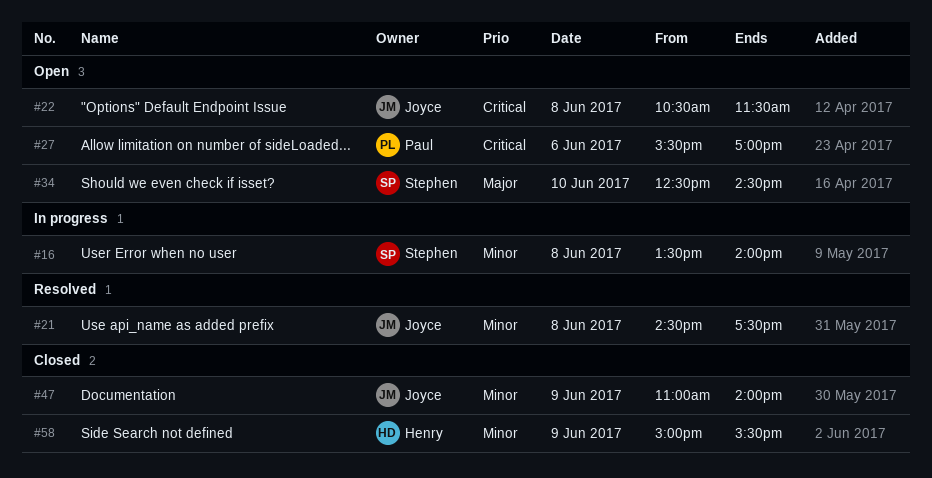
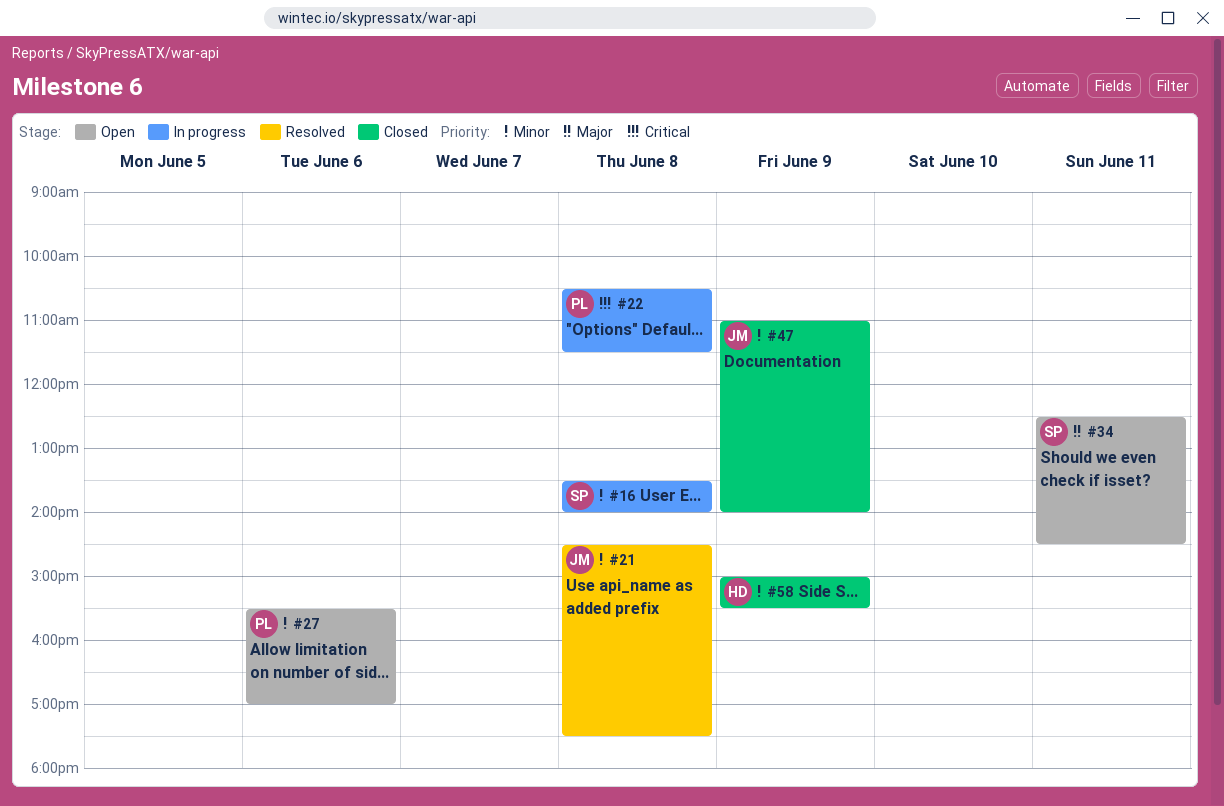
#22, status: Open -> In progress
#22, owner: Joyce -> Paul
#27, priority: Critical -> Minor
#34, day: Jun 10 -> Jun 11

